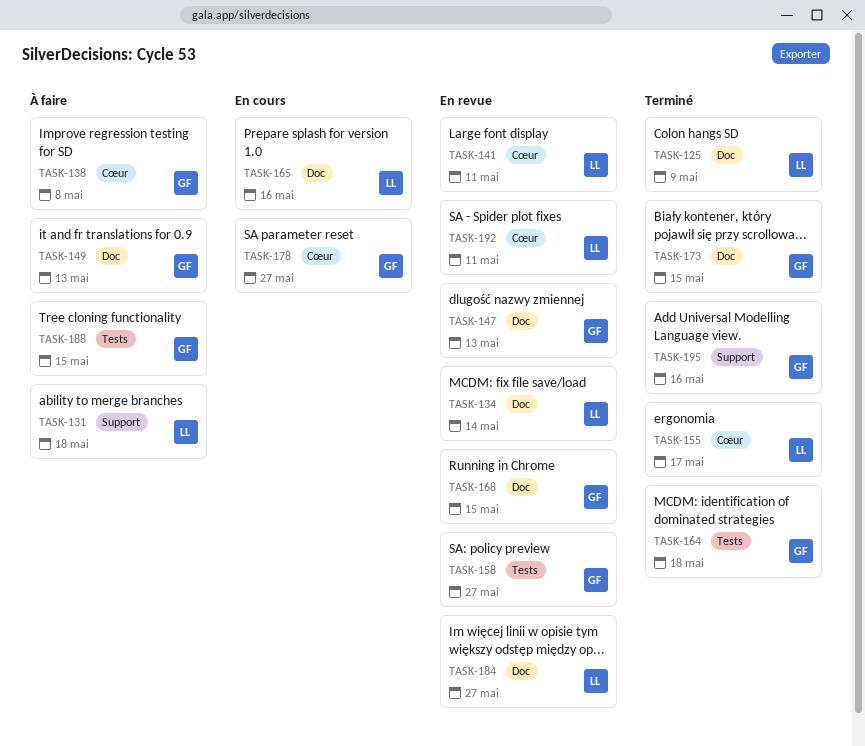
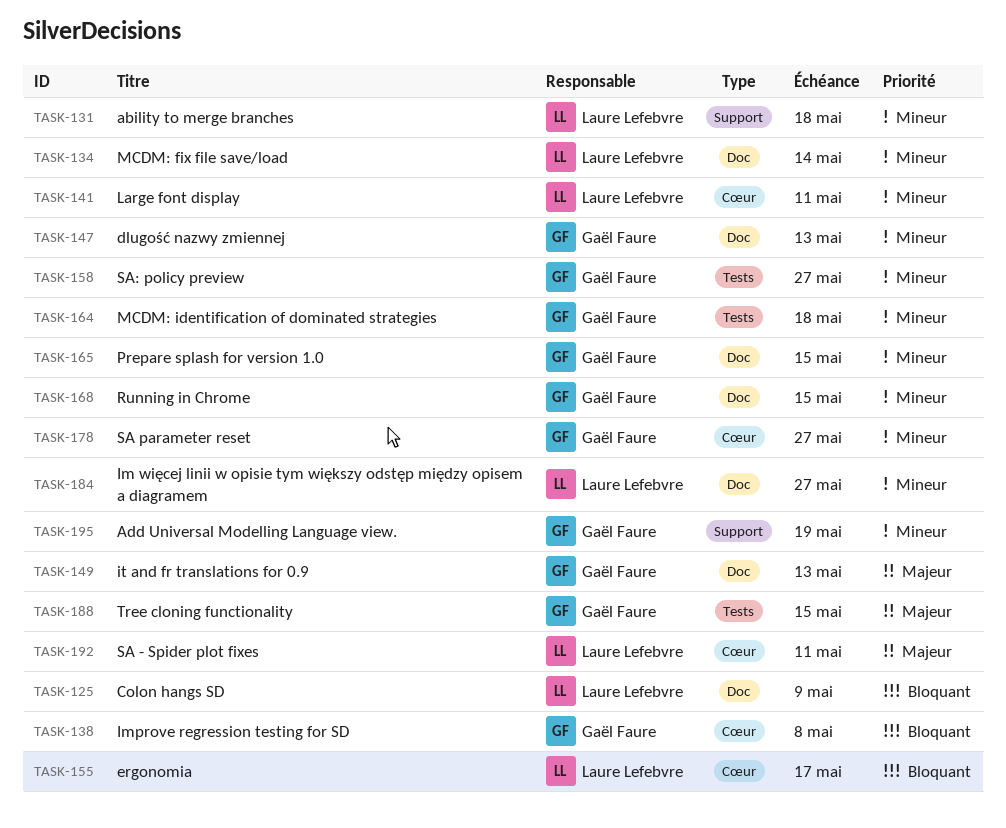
TASK-165, owner: Laure Lefebvre -> Gaël Faure
TASK-165, due: May 16 -> May 15
TASK-173: present -> none
TASK-195, due: May 16 -> May 19

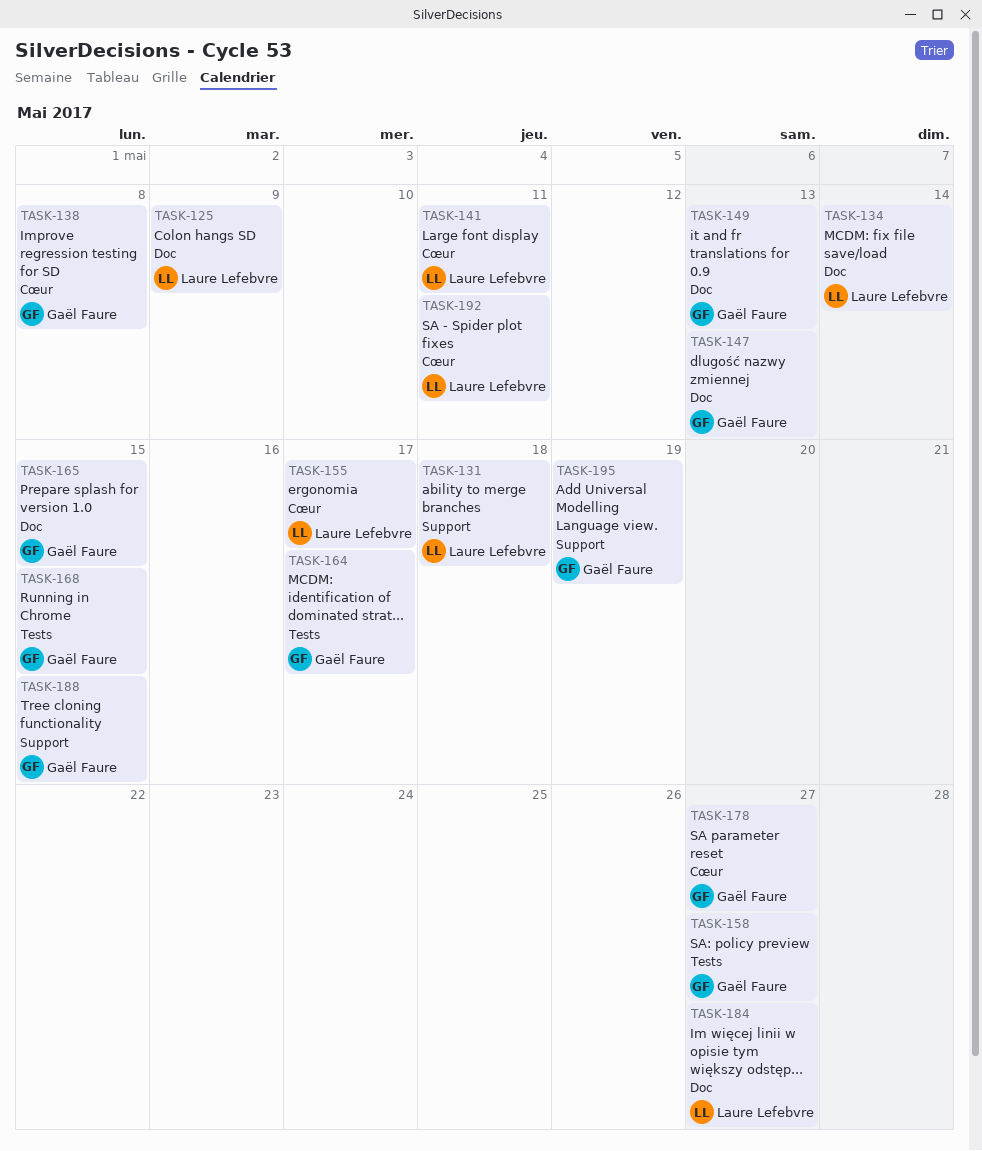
TASK-164, due: May 18 -> May 17
TASK-168, label: Doc -> Tests
TASK-188, label: Tests -> Support

